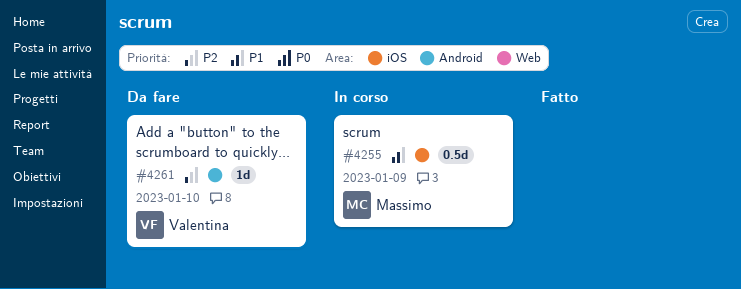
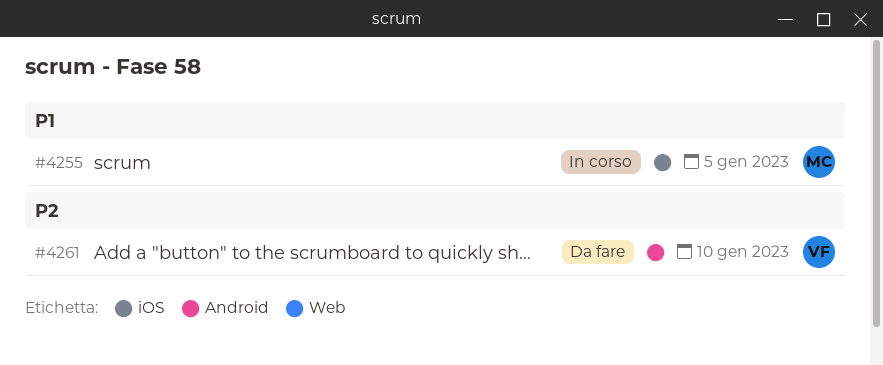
#4255, due: Jan 9 -> Jan 5

